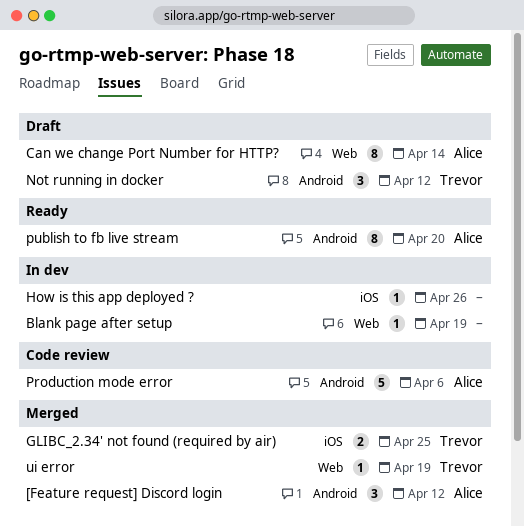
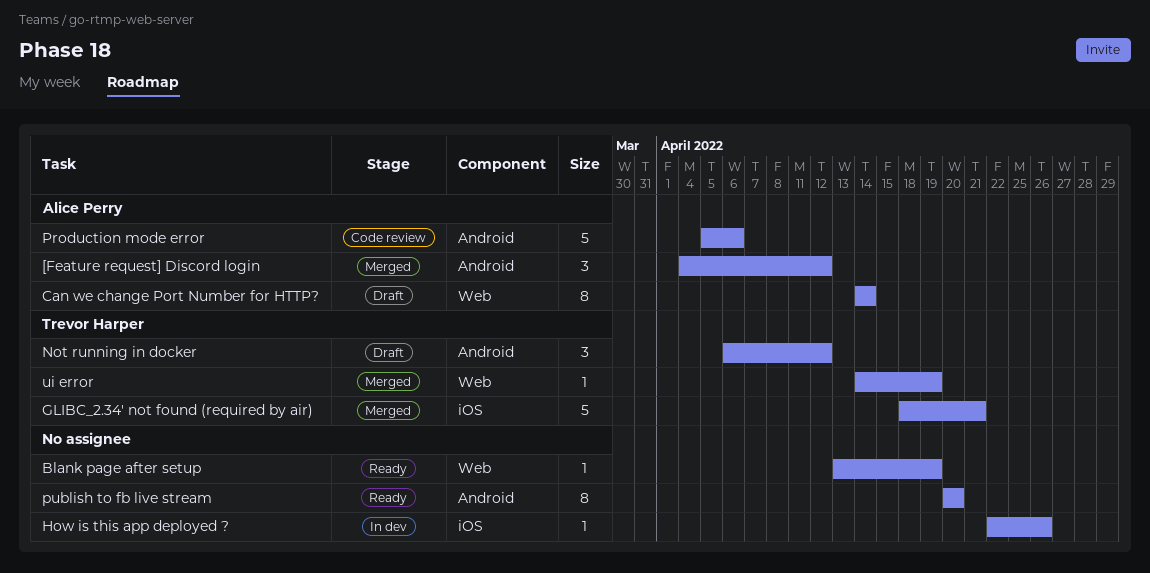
Blank page after setup, status: In dev -> Ready
GLIBC_2.34' not found (required by air), estimate: 2 -> 5
GLIBC_2.34' not found (required by air), due: Apr 25 -> Apr 21
publish to fb live stream, owner: Alice Perry -> none

